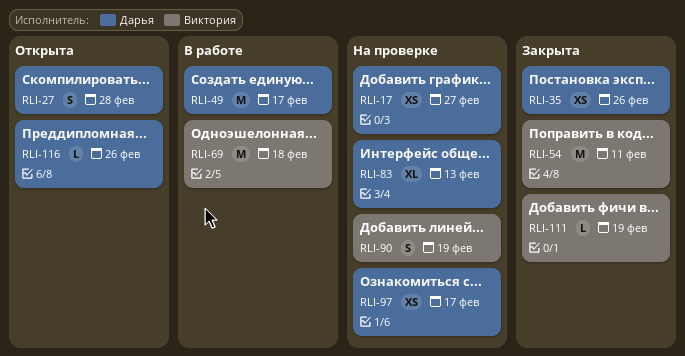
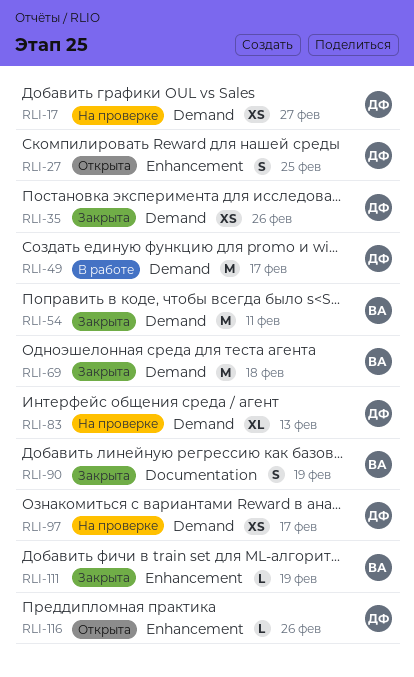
RLI-27, due: Feb 28 -> Feb 25
RLI-69, status: В работе -> Закрыта
RLI-90, status: На проверке -> Закрыта

